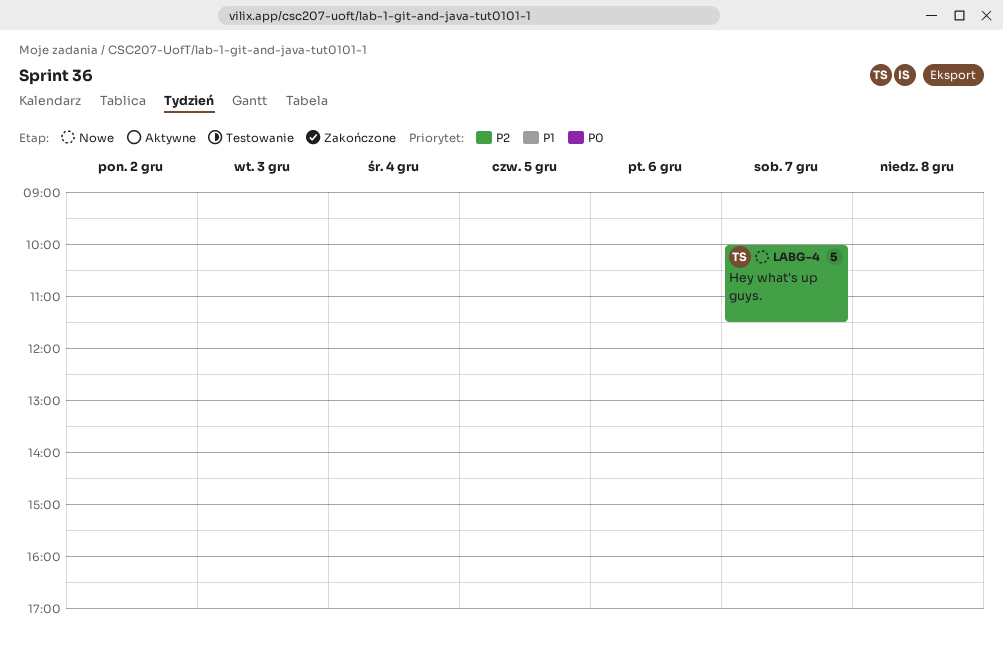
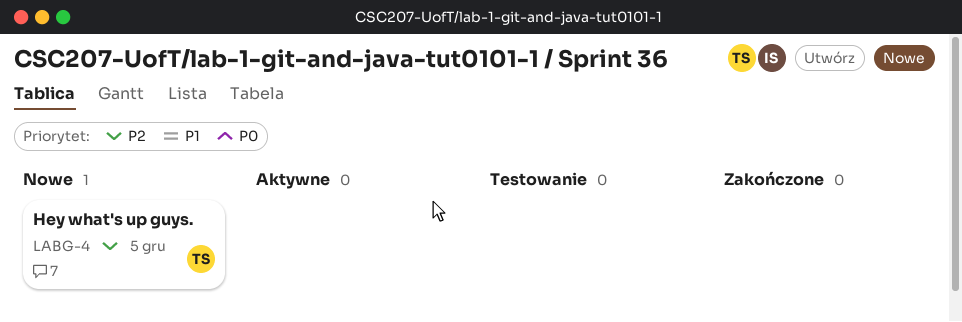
LABG-4, day: Dec 7 -> Dec 5

